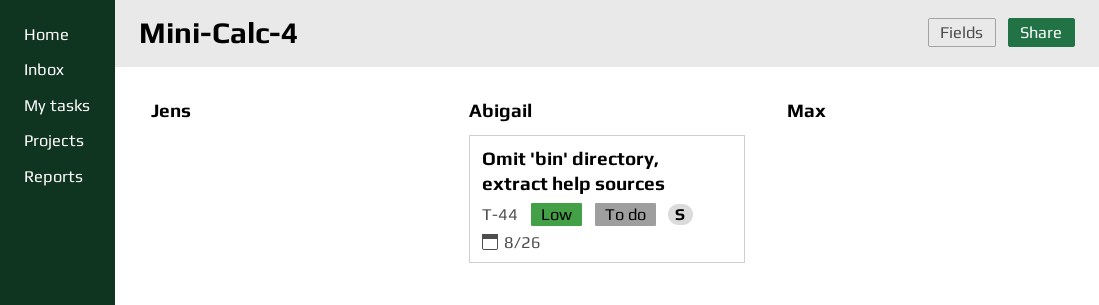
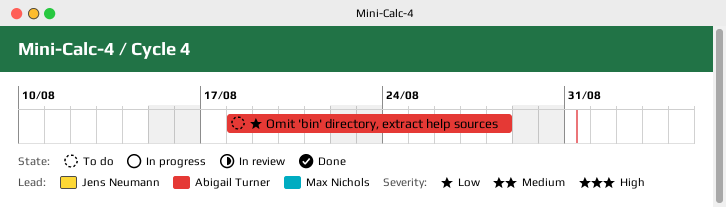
Omit 'bin' directory, extract help sources, due: Aug 26 -> Aug 28

